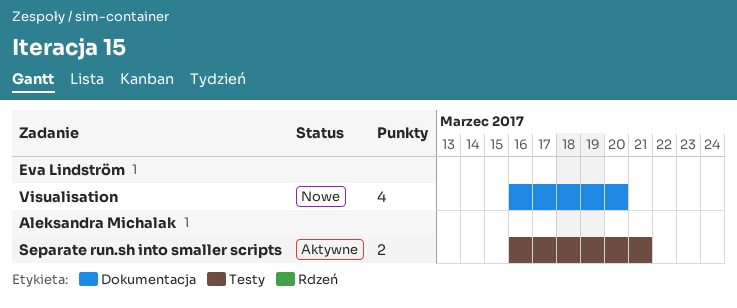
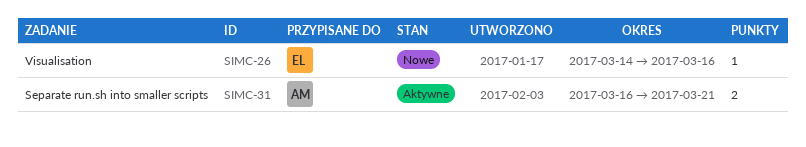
Visualisation, estimate: 4 -> 1
Visualisation, start: Mar 16 -> Mar 14
Visualisation, due: Mar 20 -> Mar 16

